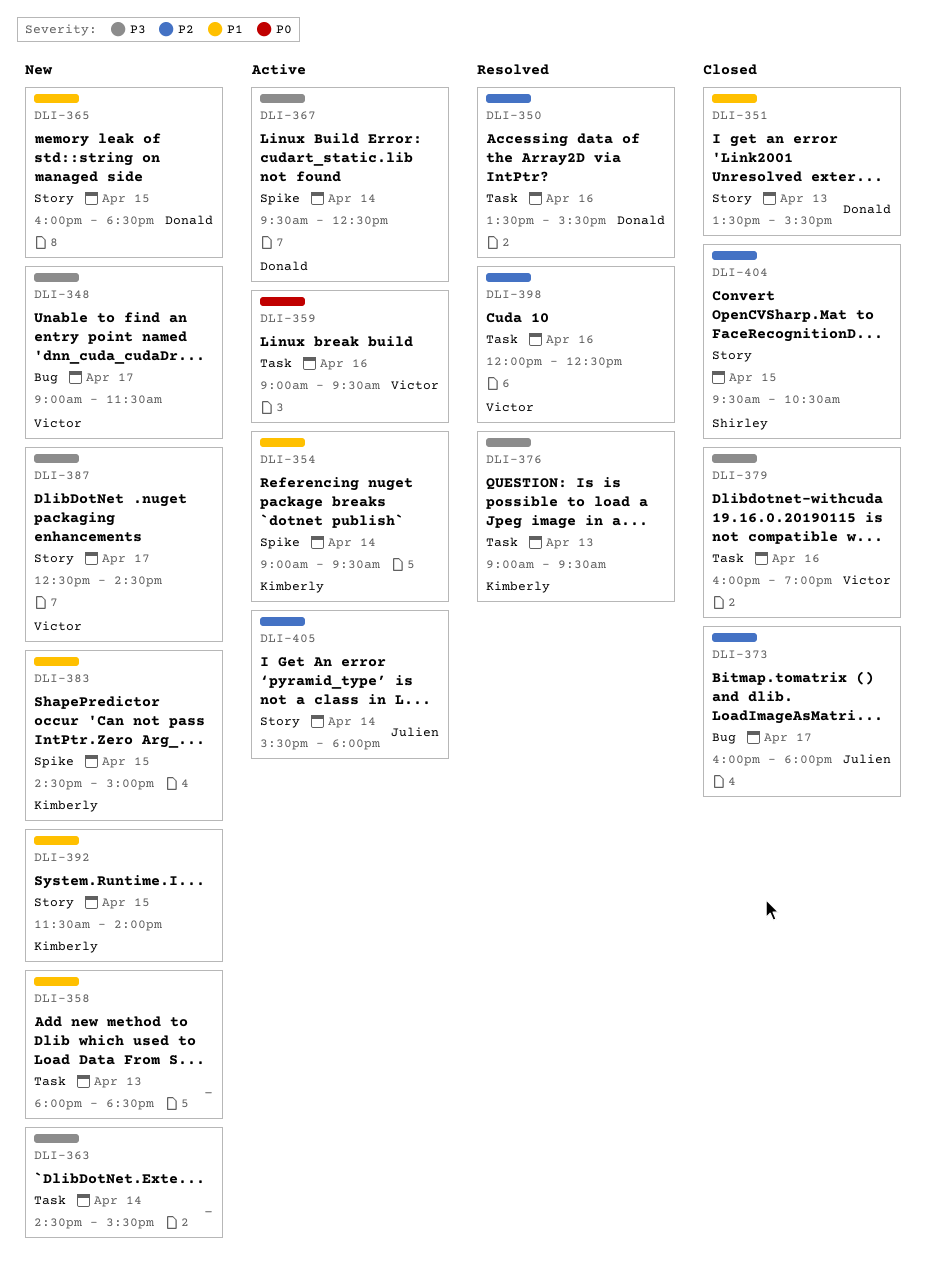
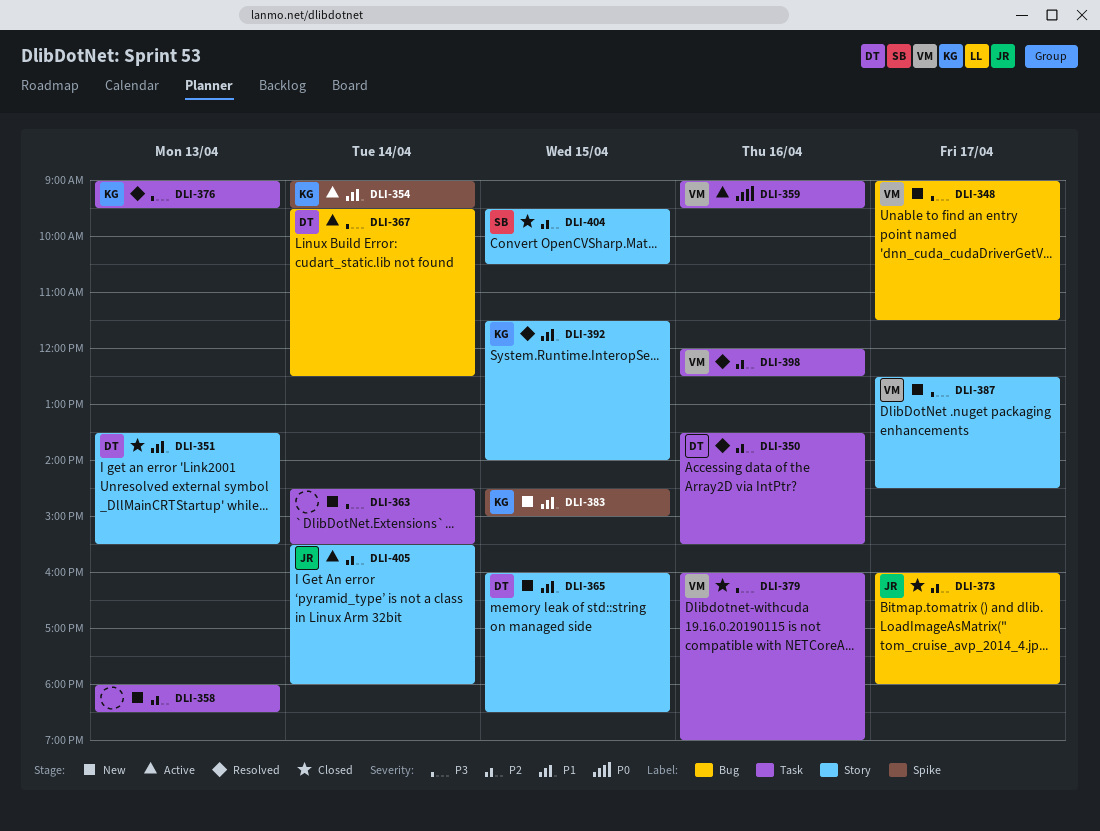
DLI-358, priority: P1 -> P2
DLI-367, label: Spike -> Bug
DLI-392, status: New -> Resolved

